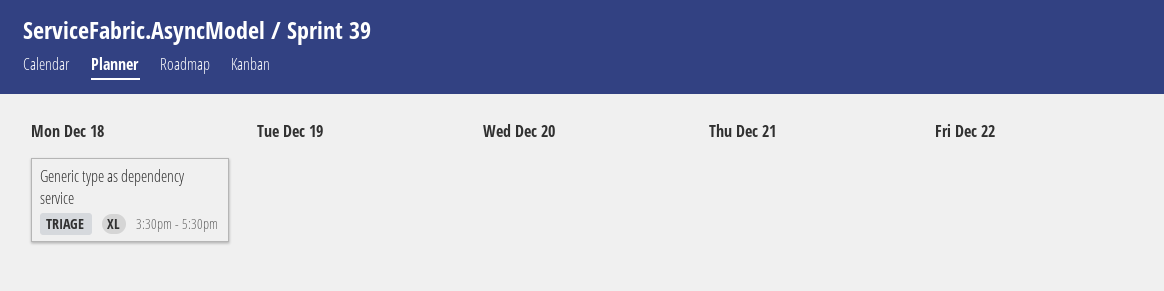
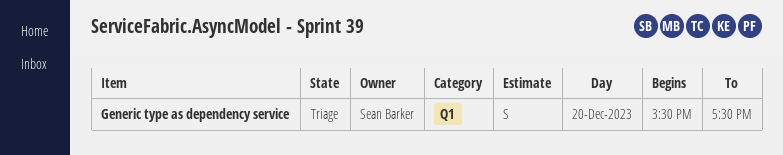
Generic type as dependency service, estimate: XL -> S
Generic type as dependency service, day: Dec 18 -> Dec 20

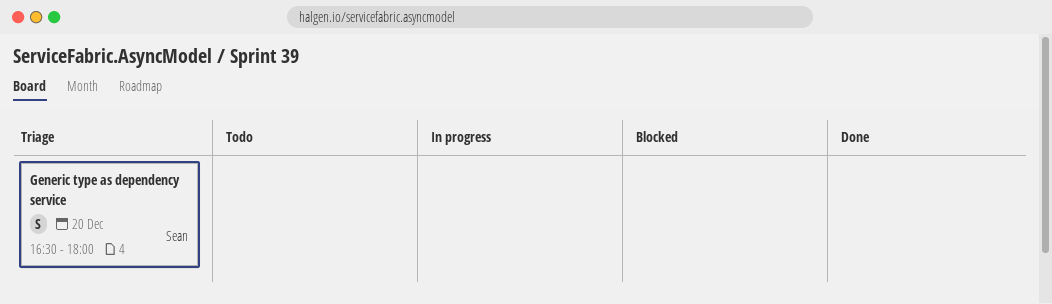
Generic type as dependency service, begins: 15:30 -> 16:30
Generic type as dependency service, ends: 17:30 -> 18:00

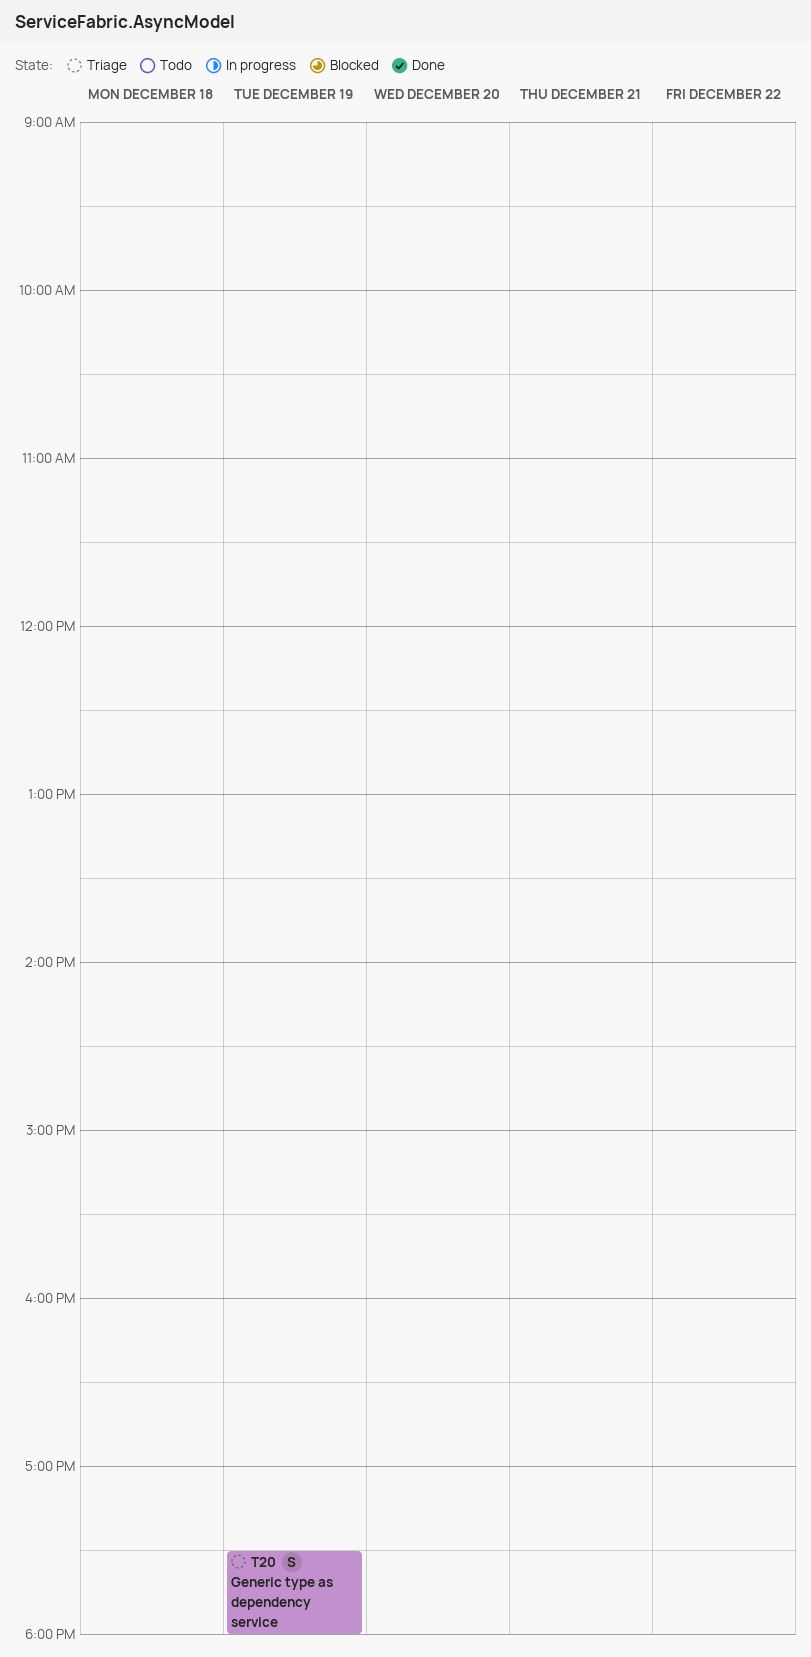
Generic type as dependency service, day: Dec 20 -> Dec 19
Generic type as dependency service, begins: 16:30 -> 17:30

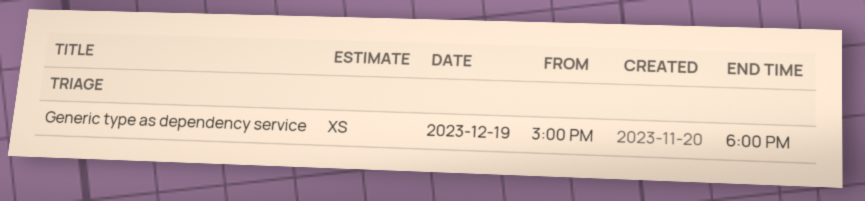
Generic type as dependency service, estimate: S -> XS
Generic type as dependency service, begins: 17:30 -> 15:00

